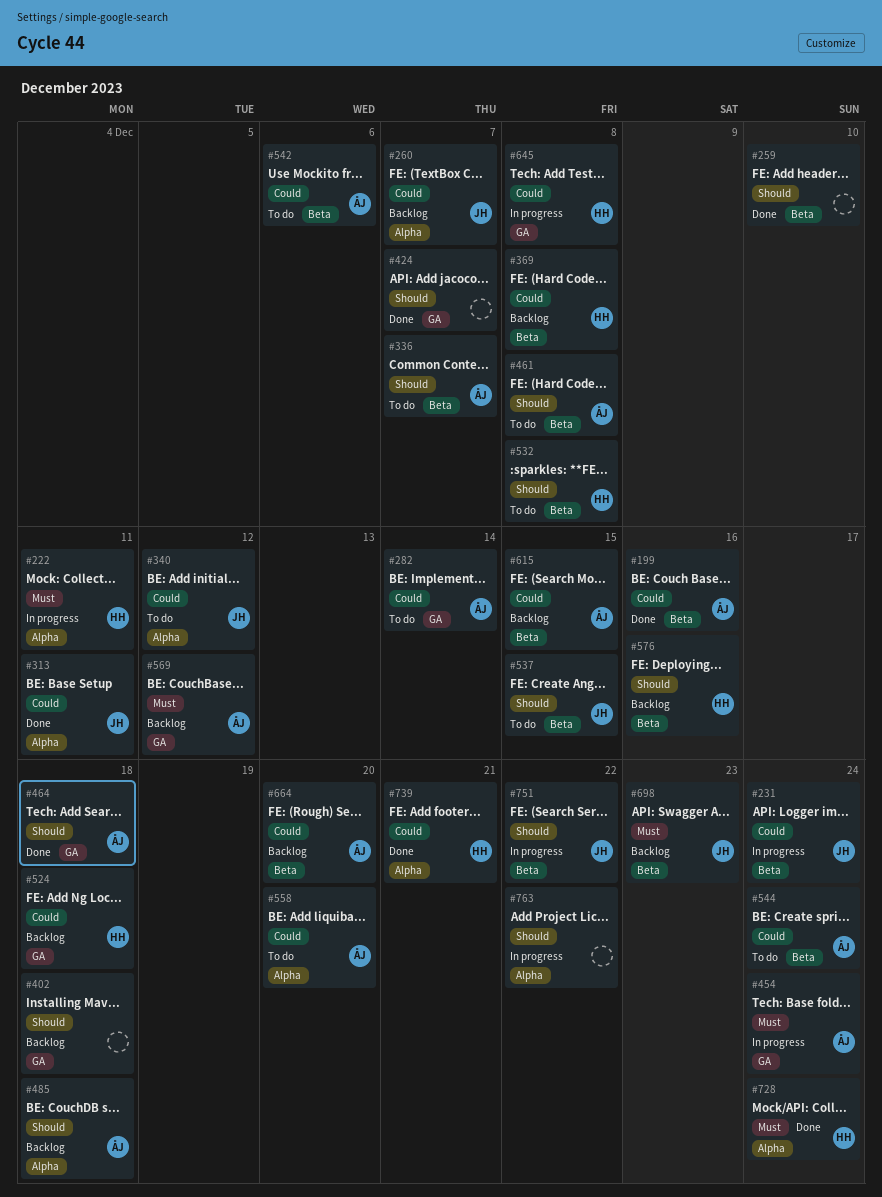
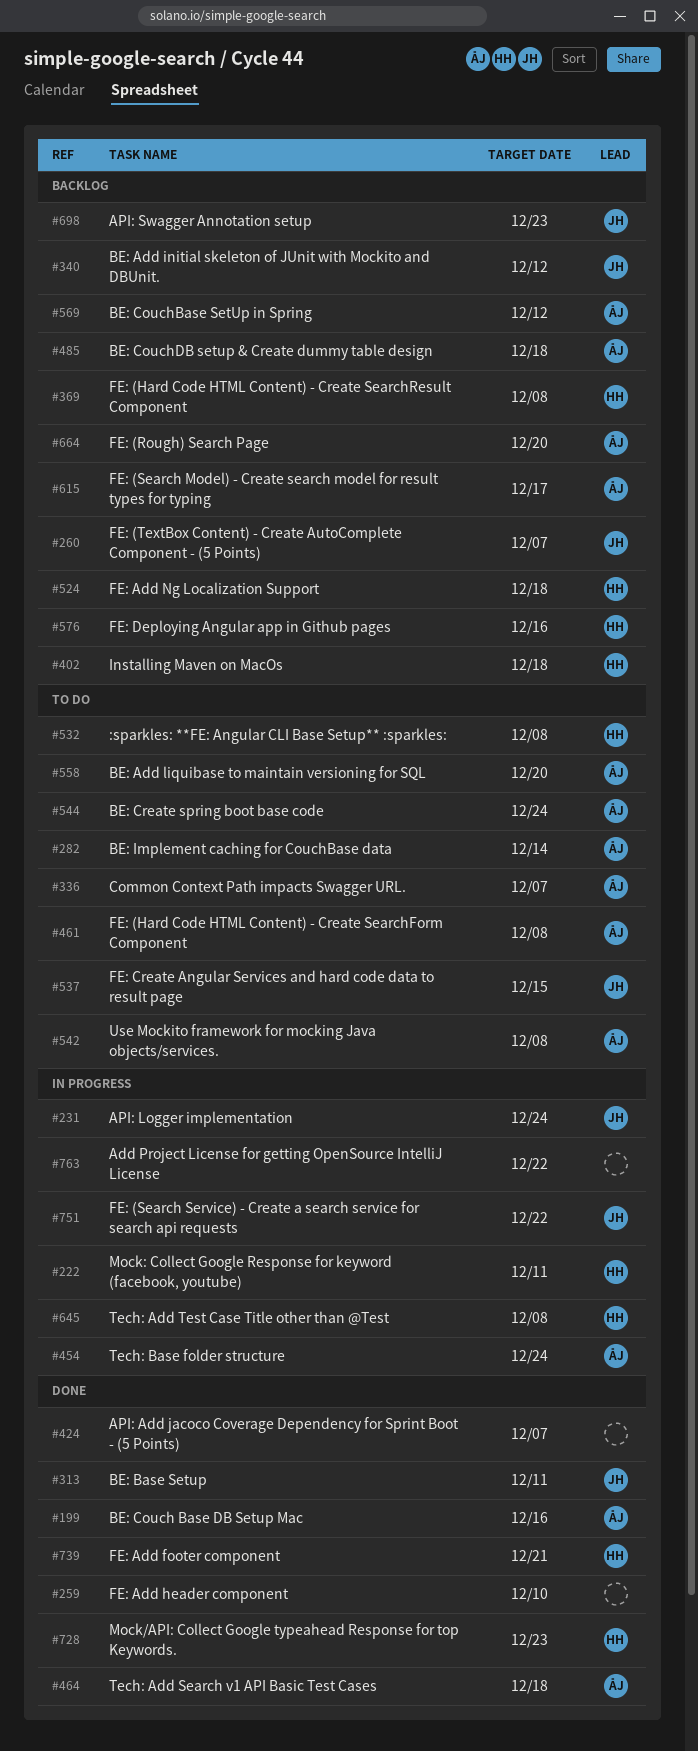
#340, status: To do -> Backlog
#402, owner: none -> HH
#542, due: Dec 6 -> Dec 8
#615, due: Dec 15 -> Dec 17
#728, due: Dec 24 -> Dec 23

